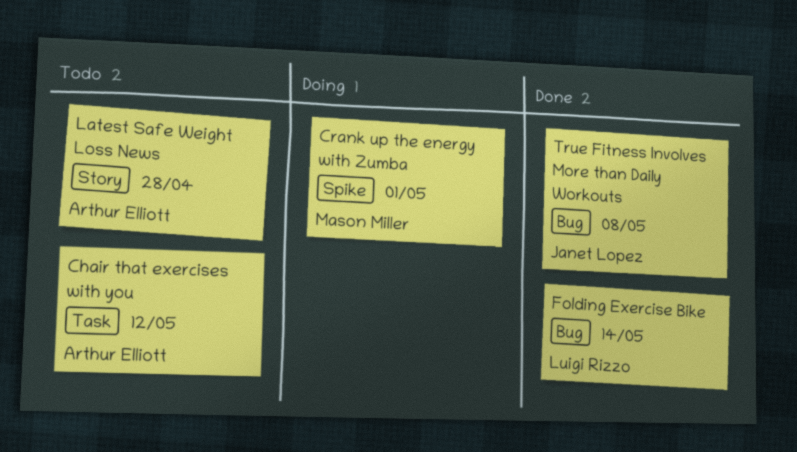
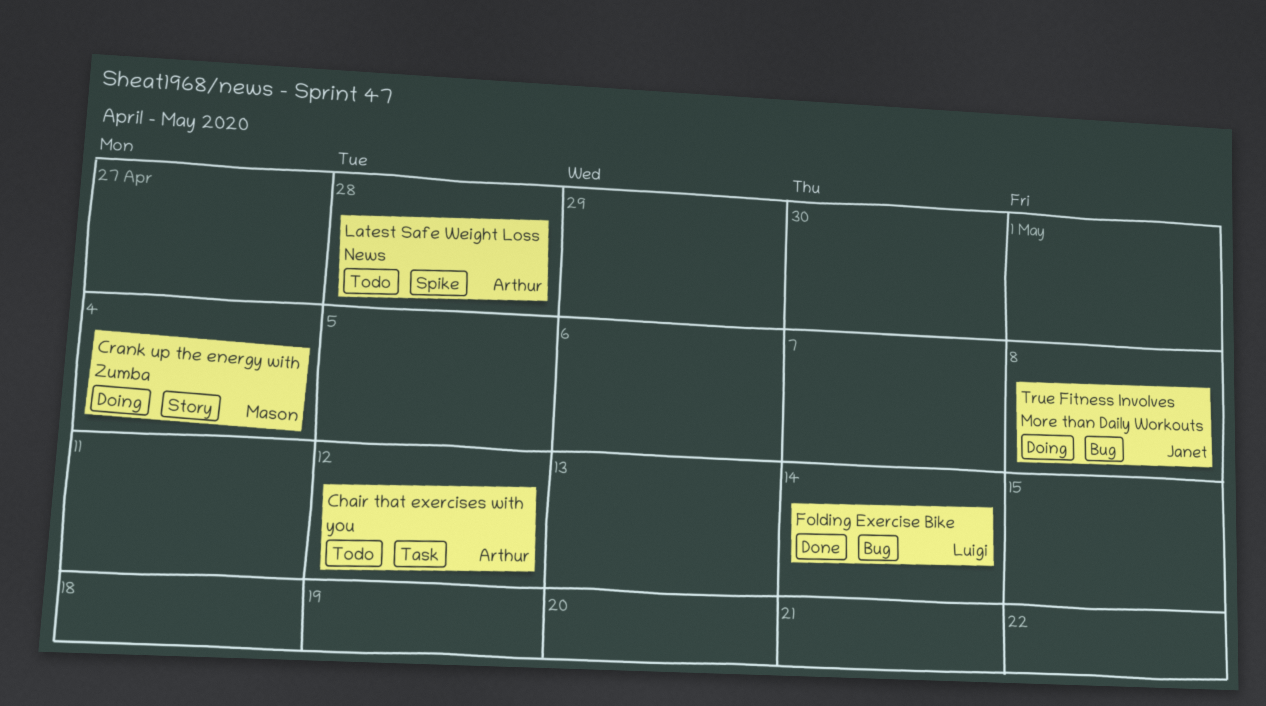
Crank up the energy with Zumba, label: Spike -> Story
Crank up the energy with Zumba, due: May 1 -> May 4
Latest Safe Weight Loss News, label: Story -> Spike
True Fitness Involves More than Daily Workouts, status: Done -> Doing

